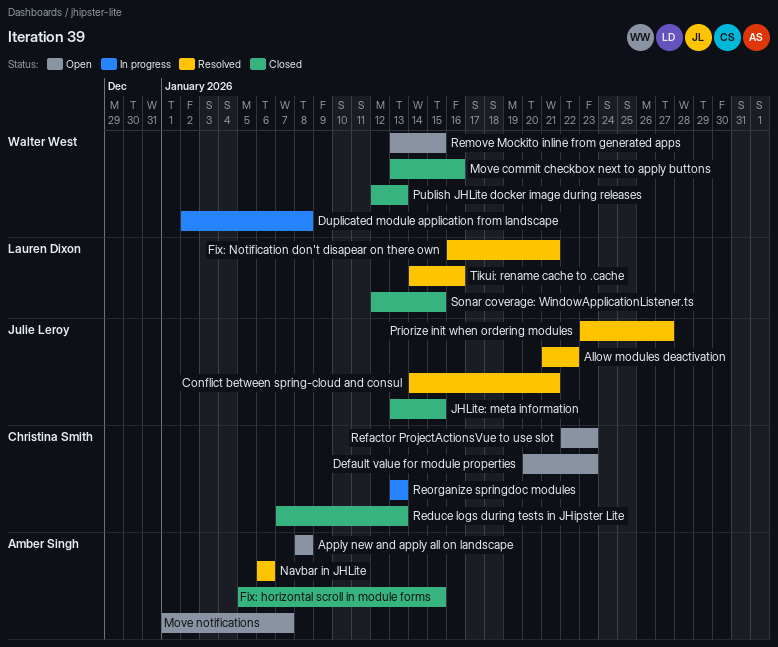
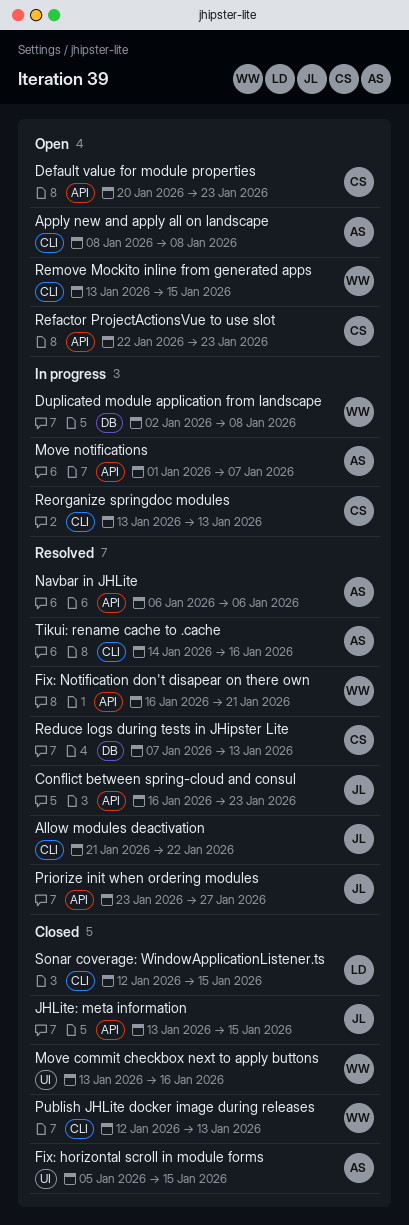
Conflict between spring-cloud and consul, start: Jan 14 -> Jan 16
Conflict between spring-cloud and consul, due: Jan 21 -> Jan 23
Fix: Notification don't disapear on there own, owner: Lauren Dixon -> Walter West
Move notifications, status: Open -> In progress
Reduce logs during tests in JHipster Lite, status: Closed -> Resolved
Tikui: rename cache to .cache, owner: Lauren Dixon -> Amber Singh

